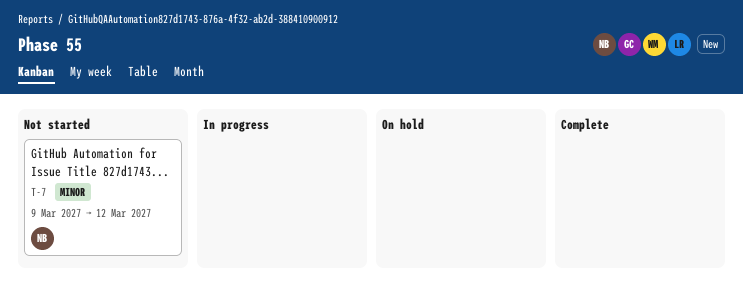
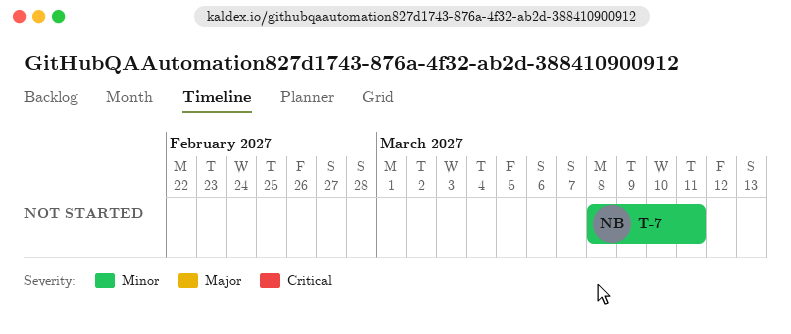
T-7, start: Mar 9 -> Mar 8
T-7, due: Mar 12 -> Mar 11

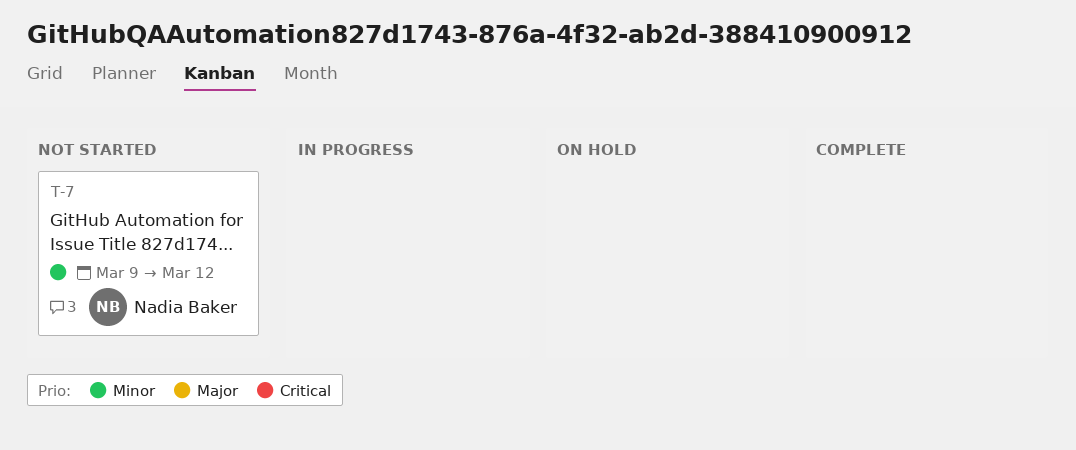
T-7, start: Mar 8 -> Mar 9
T-7, due: Mar 11 -> Mar 12

